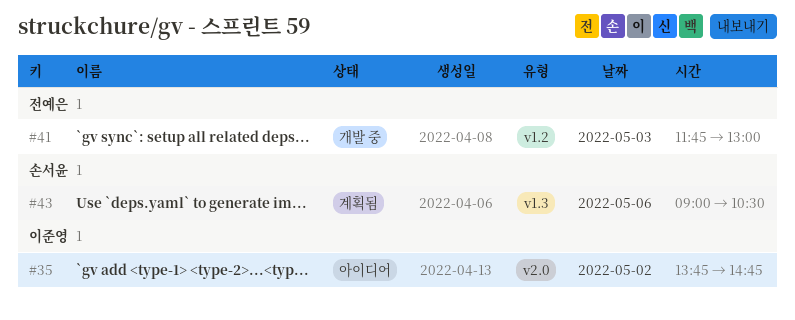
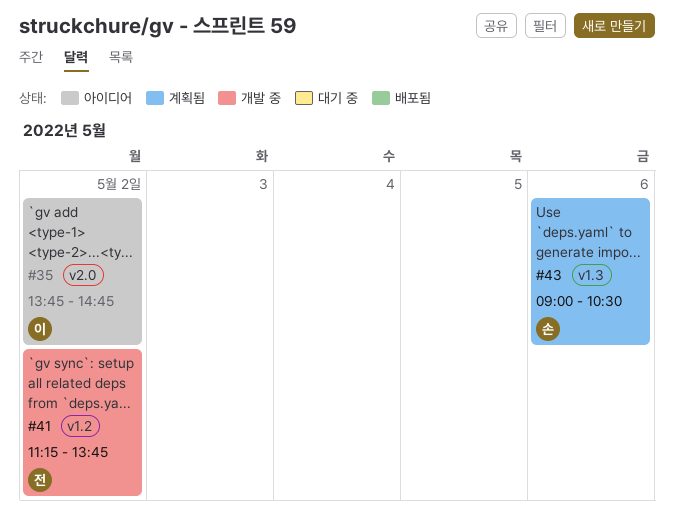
#41, day: May 3 -> May 2
#41, begins: 11:45 -> 11:15
#41, ends: 13:00 -> 13:45

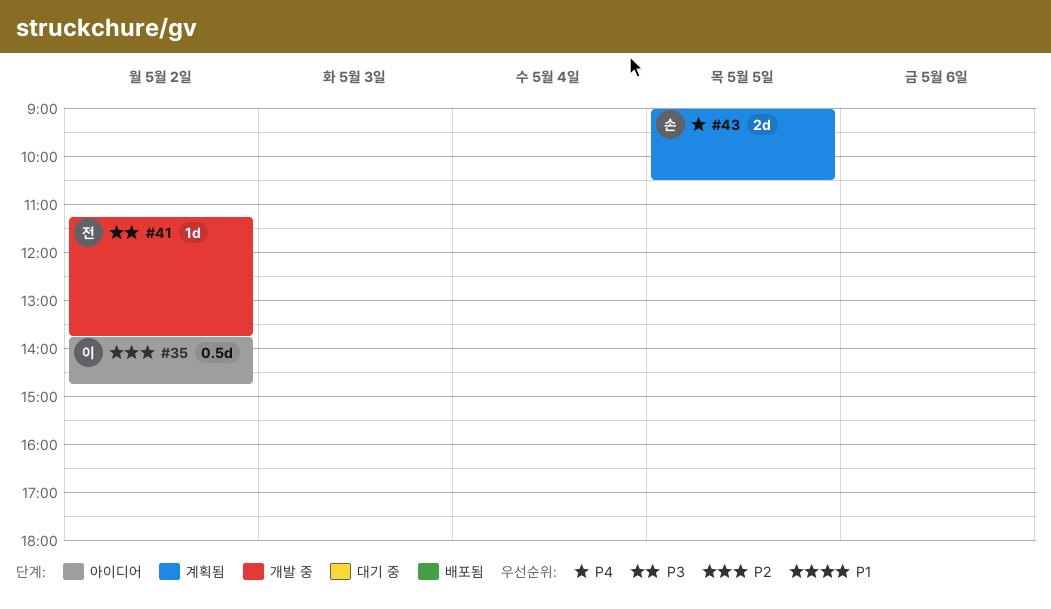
#43, day: May 6 -> May 5

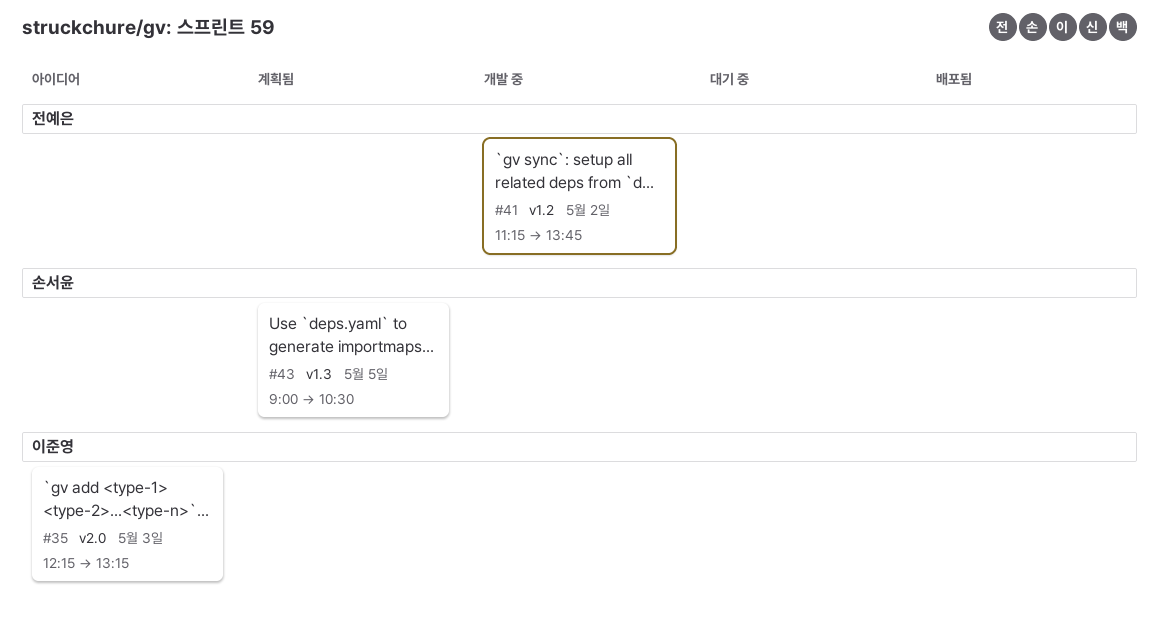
#35, day: May 2 -> May 3
#35, begins: 13:45 -> 12:15
#35, ends: 14:45 -> 13:15

